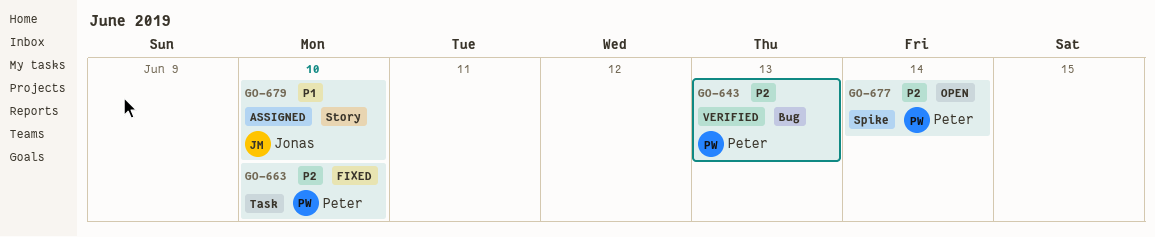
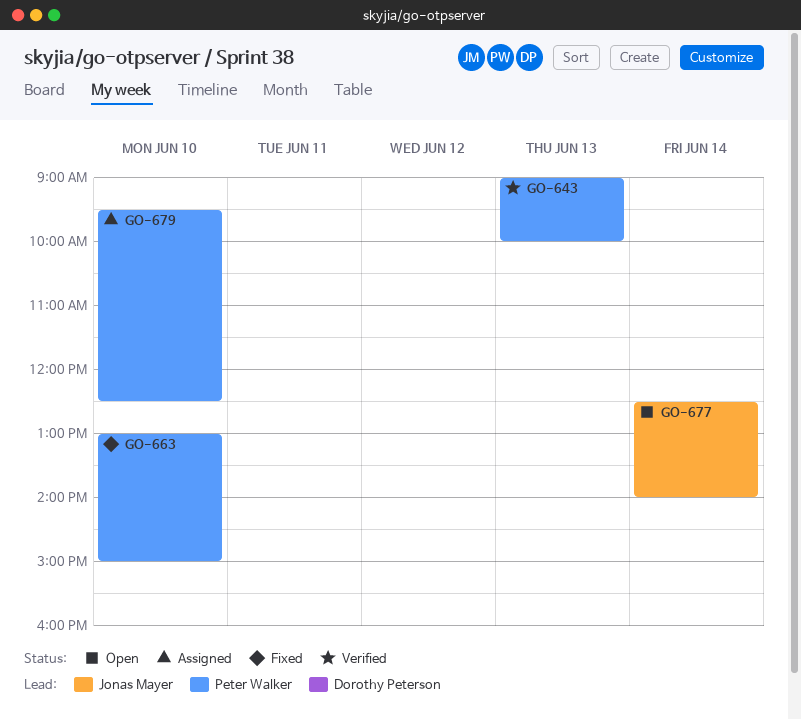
GO-677, owner: Peter Walker -> Jonas Mayer
GO-679, owner: Jonas Mayer -> Peter Walker

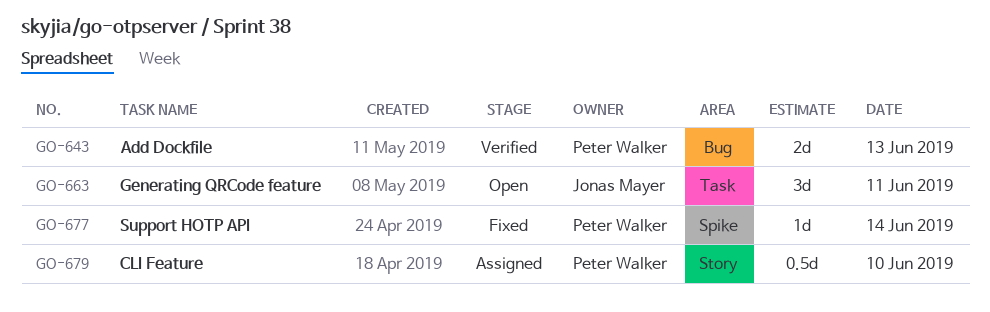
GO-663, status: Fixed -> Open
GO-663, owner: Peter Walker -> Jonas Mayer
GO-663, day: Jun 10 -> Jun 11
GO-677, status: Open -> Fixed
GO-677, owner: Jonas Mayer -> Peter Walker

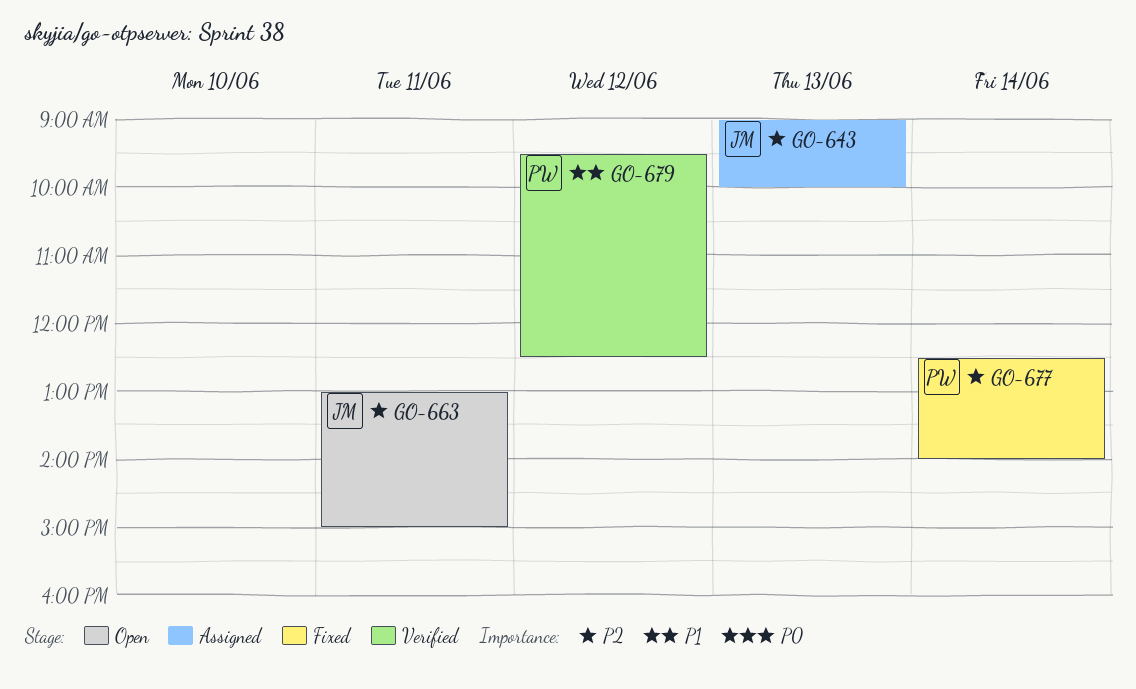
GO-643, status: Verified -> Assigned
GO-643, owner: Peter Walker -> Jonas Mayer
GO-679, status: Assigned -> Verified
GO-679, day: Jun 10 -> Jun 12

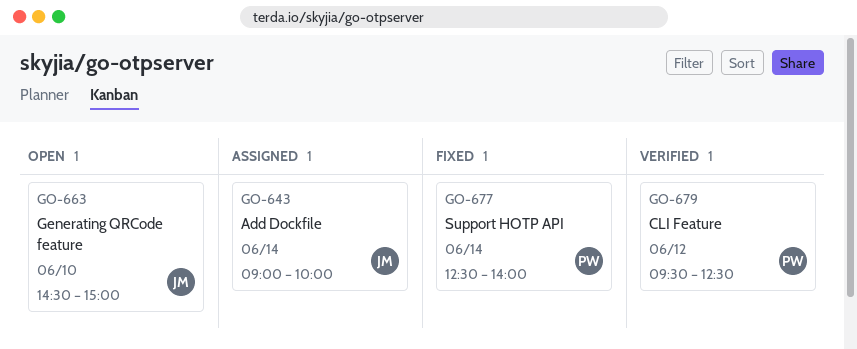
GO-643, day: Jun 13 -> Jun 14
GO-663, day: Jun 11 -> Jun 10
GO-663, begins: 13:00 -> 14:30

